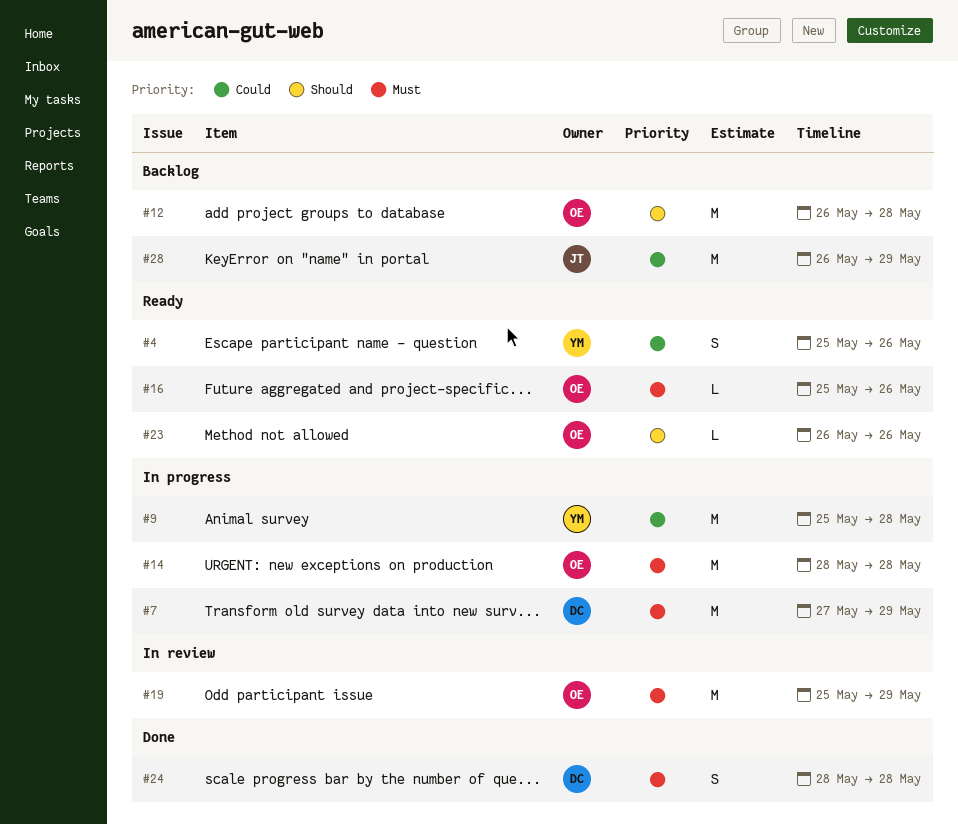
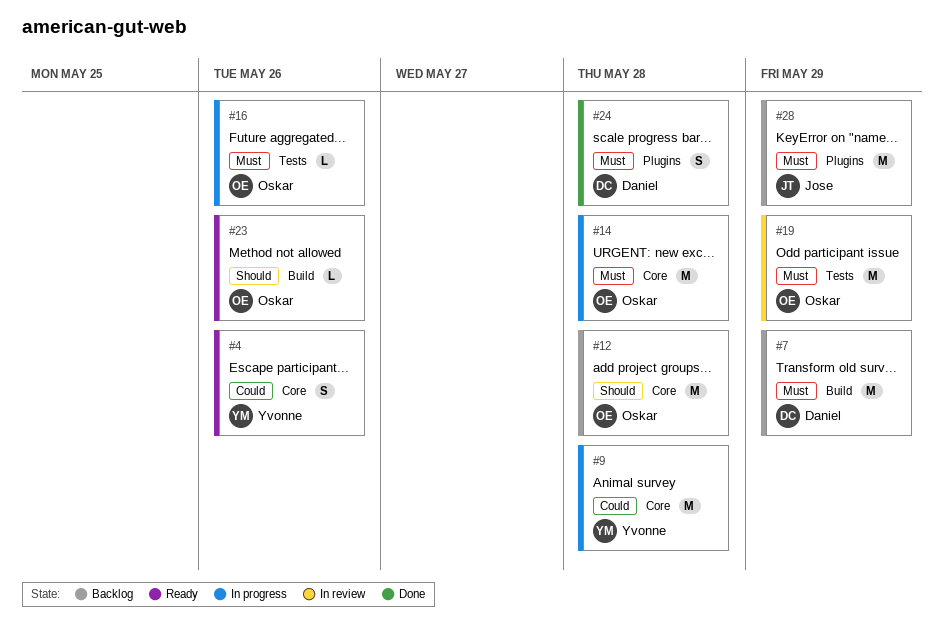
#7, status: In progress -> Backlog
#16, status: Ready -> In progress
#28, priority: Could -> Must

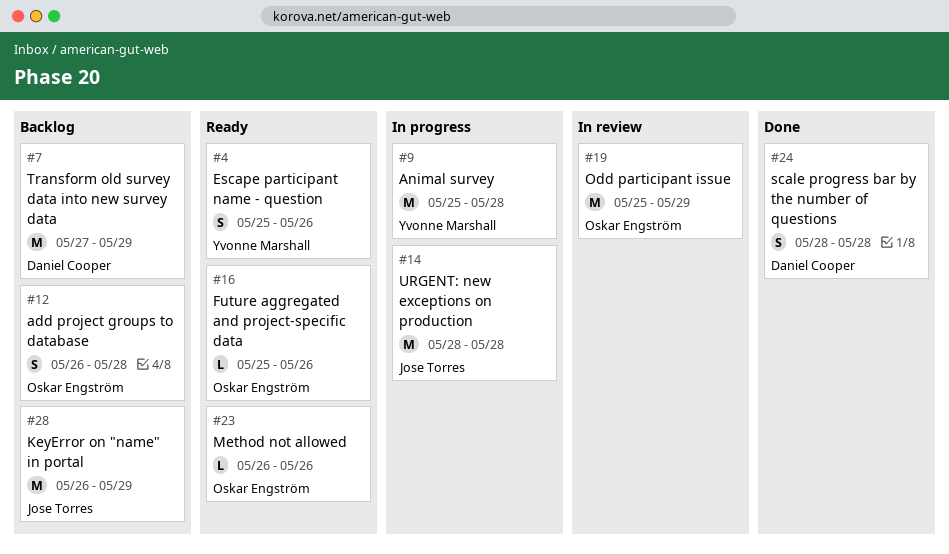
#12, estimate: M -> S
#14, owner: Oskar Engström -> Jose Torres
#16, status: In progress -> Ready

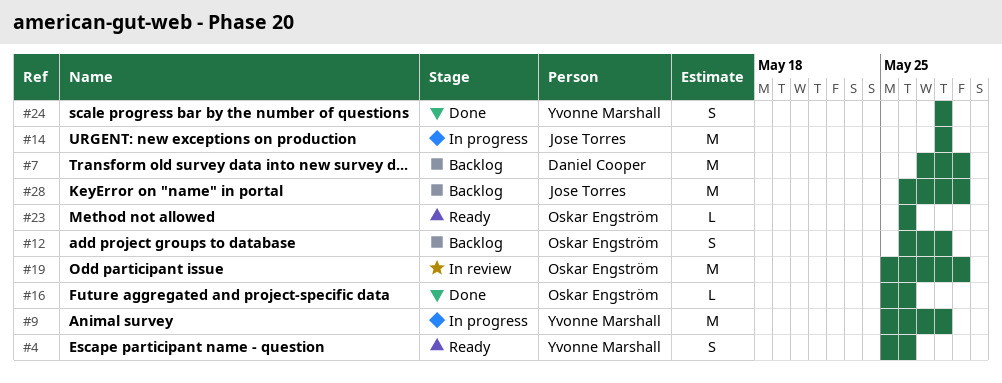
#16, status: Ready -> Done
#24, owner: Daniel Cooper -> Yvonne Marshall

